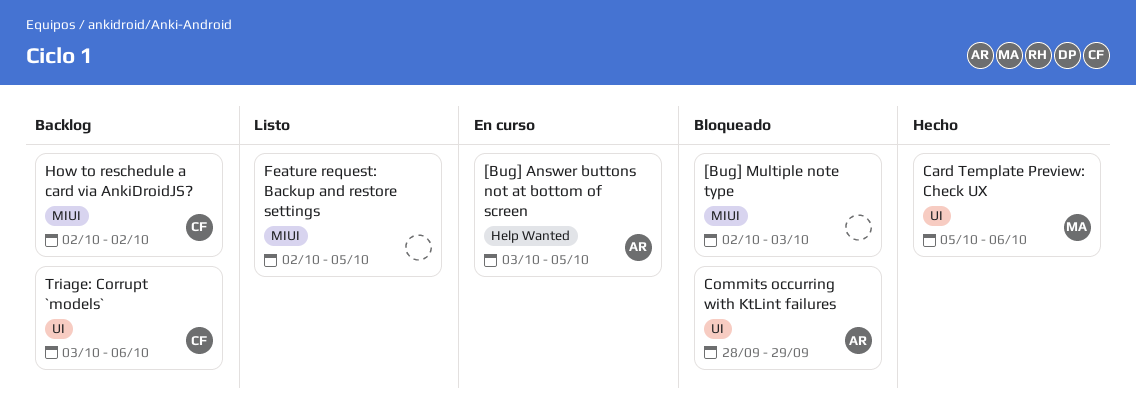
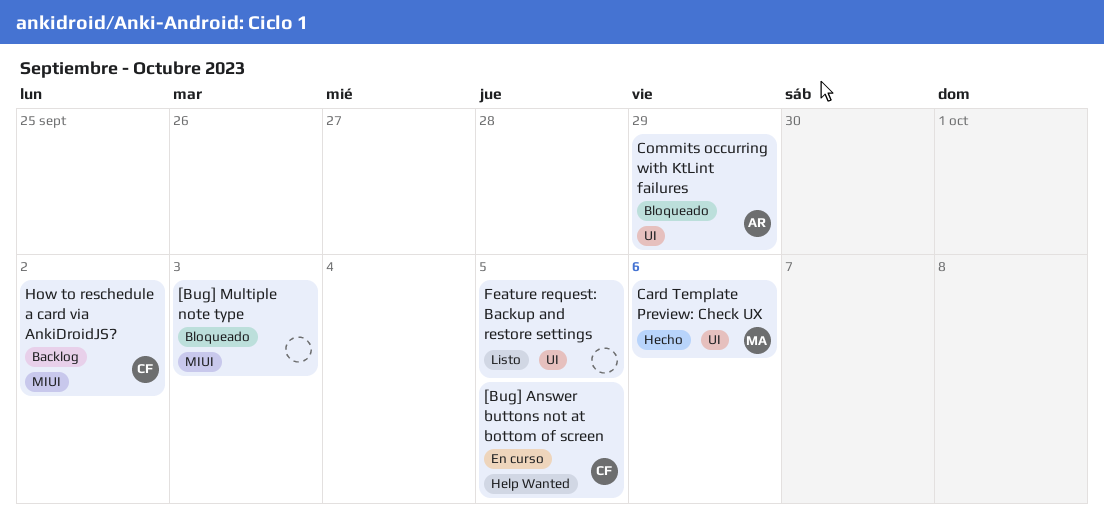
[Bug] Answer buttons not at bottom of screen, owner: AR -> CF
Feature request: Backup and restore settings, label: MIUI -> UI
Triage: Corrupt `models`: present -> none

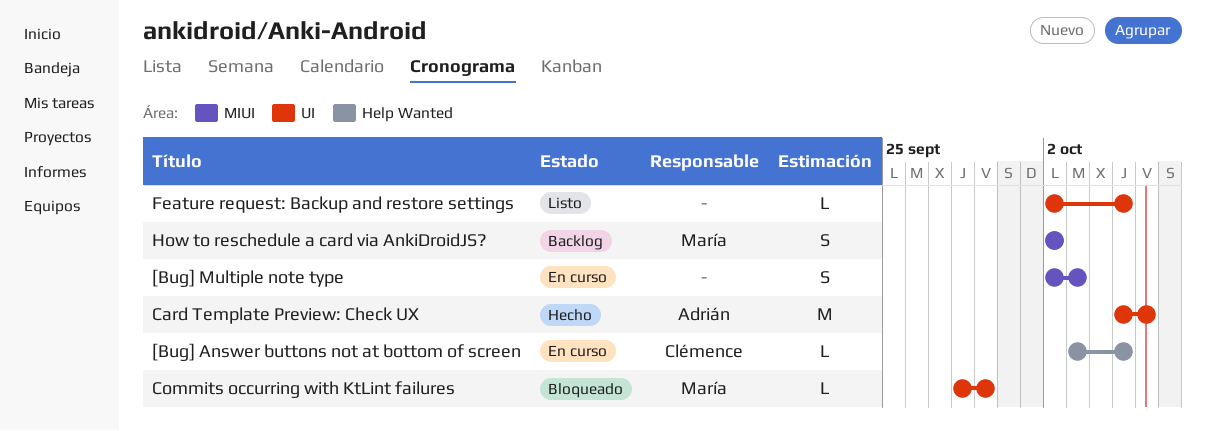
[Bug] Multiple note type, status: Bloqueado -> En curso
Card Template Preview: Check UX, owner: María -> Adrián
Commits occurring with KtLint failures, owner: Adrián -> María
How to reschedule a card via AnkiDroidJS?, owner: Clémence -> María

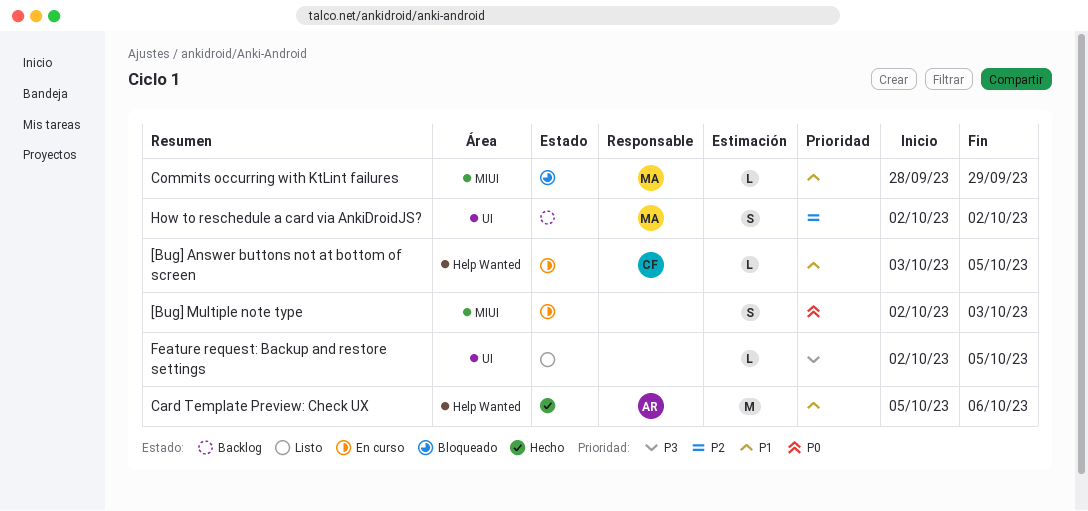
Card Template Preview: Check UX, label: UI -> Help Wanted
Commits occurring with KtLint failures, label: UI -> MIUI
How to reschedule a card via AnkiDroidJS?, label: MIUI -> UI

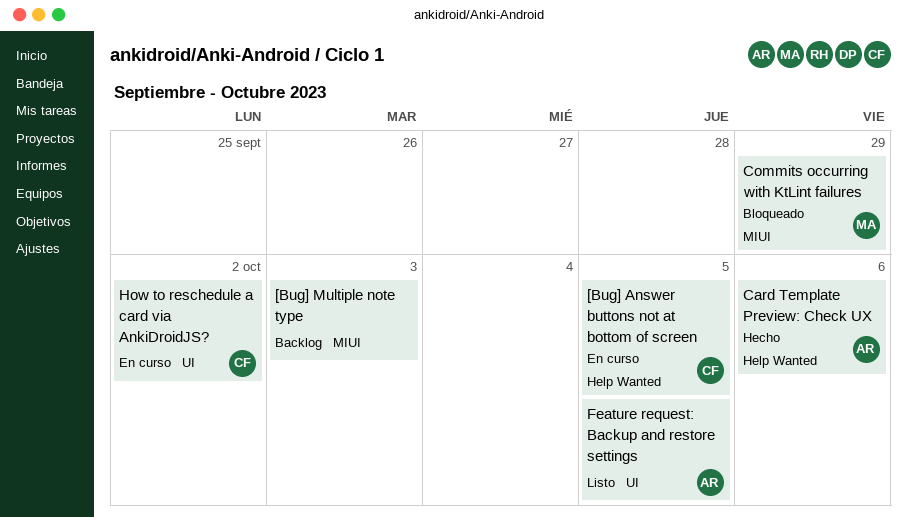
[Bug] Multiple note type, status: En curso -> Backlog
Feature request: Backup and restore settings, owner: none -> AR
How to reschedule a card via AnkiDroidJS?, status: Backlog -> En curso
How to reschedule a card via AnkiDroidJS?, owner: MA -> CF

